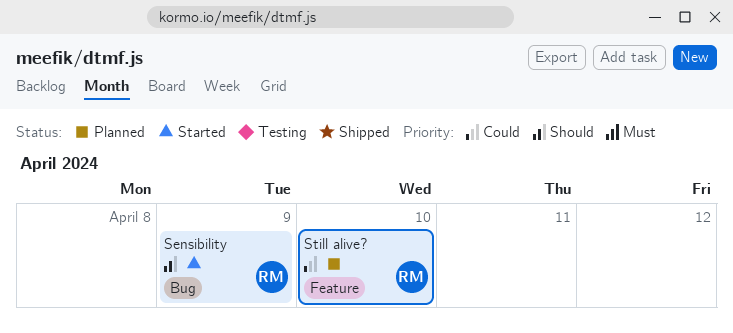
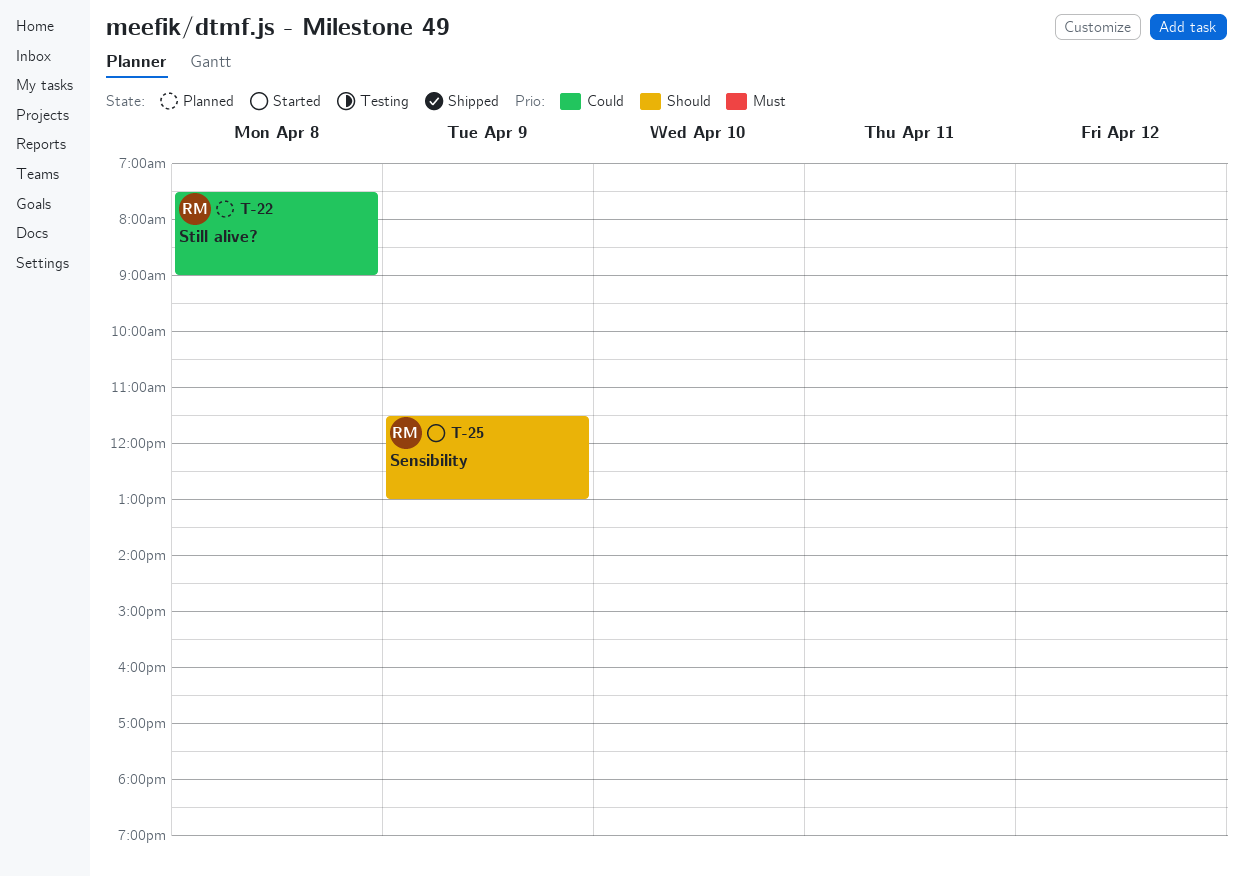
Still alive?, day: Apr 10 -> Apr 8

